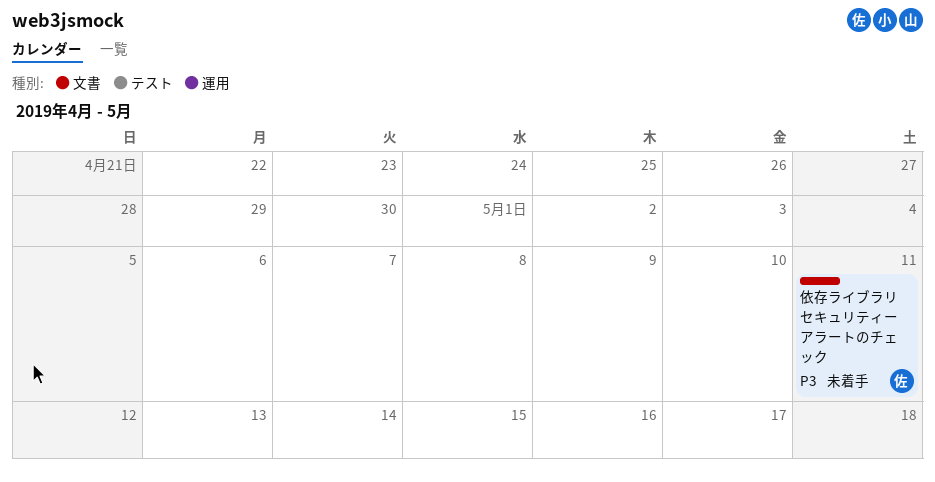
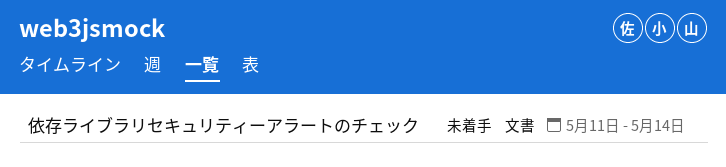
依存ライブラリセキュリティーアラートのチェック, due: May 11 -> May 14

